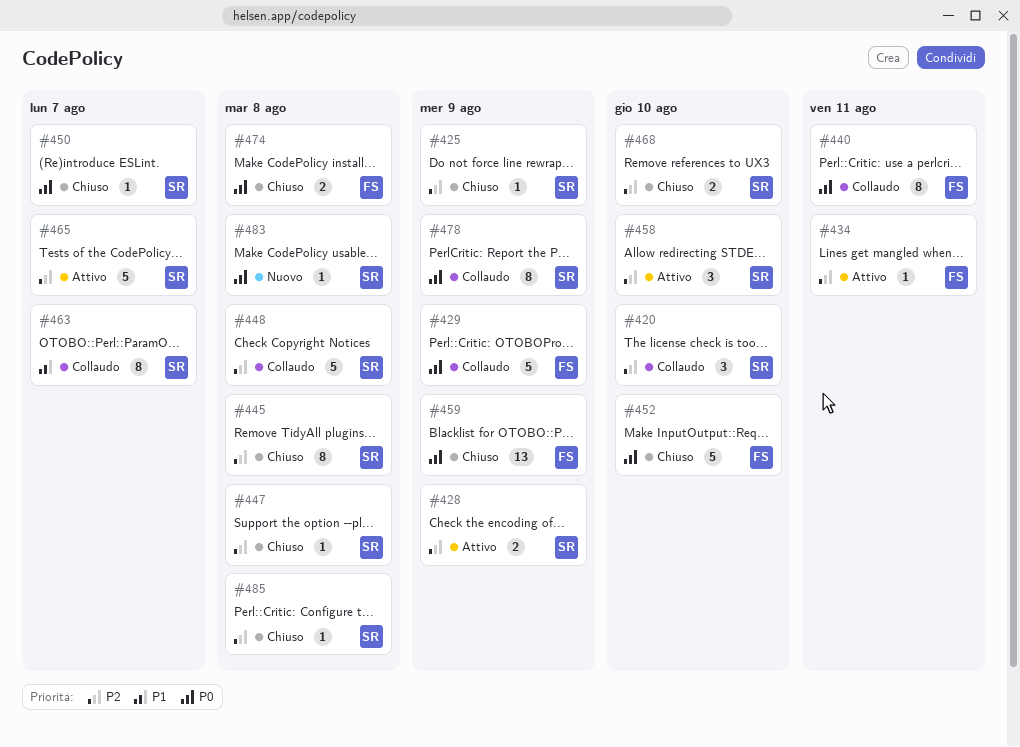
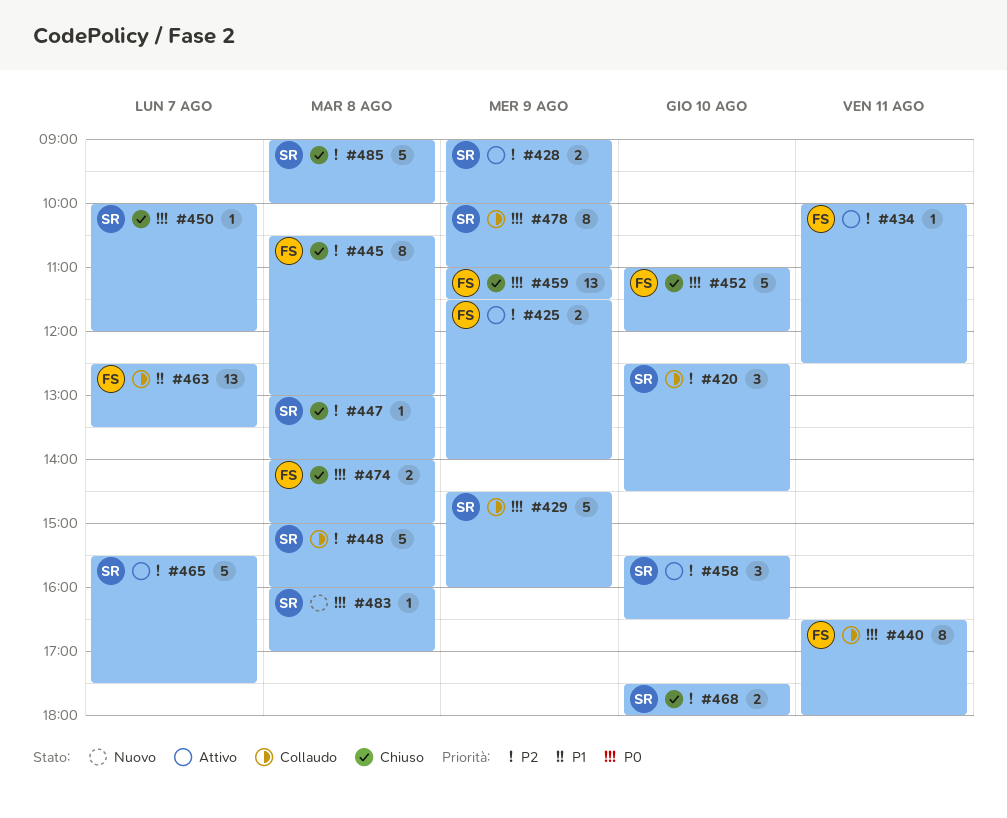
#425, status: Chiuso -> Attivo
#425, owner: SR -> FS
#425, estimate: 1 -> 2
#429, owner: FS -> SR
#445, owner: SR -> FS
#463, owner: SR -> FS
#463, estimate: 8 -> 13
#485, estimate: 1 -> 5

